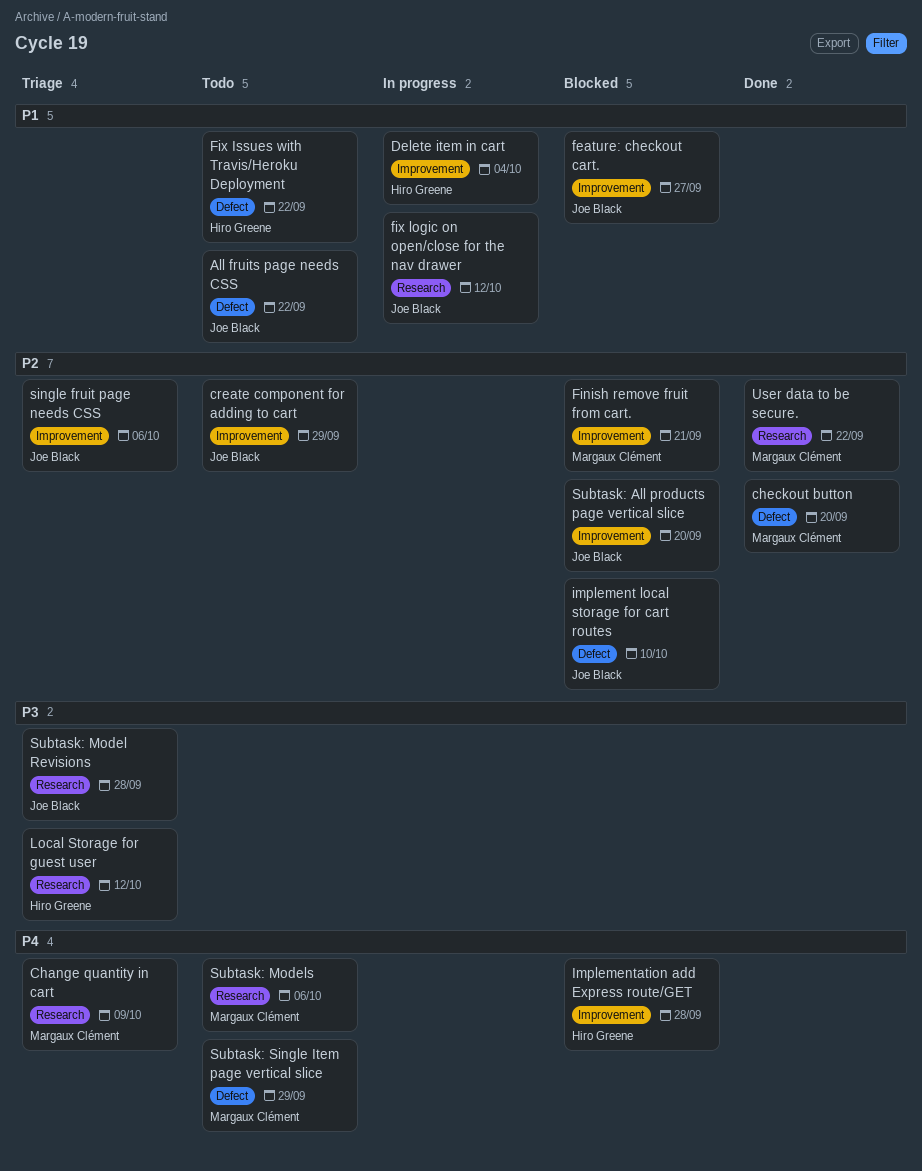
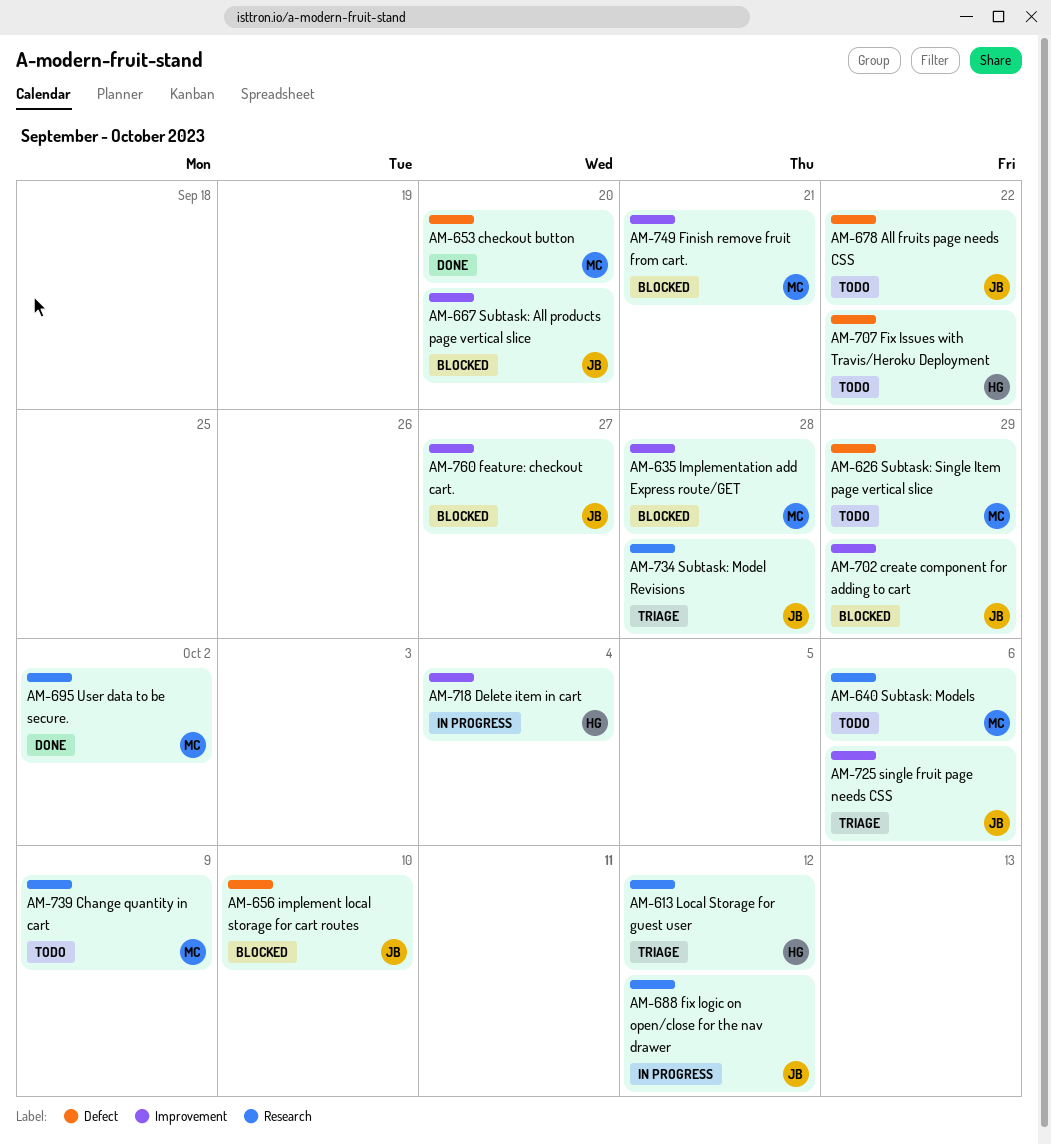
Change quantity in cart, status: Triage -> Todo
create component for adding to cart, status: Todo -> Blocked
Implementation add Express route/GET, owner: Hiro Greene -> Margaux Clément
User data to be secure., due: Sep 22 -> Oct 2

